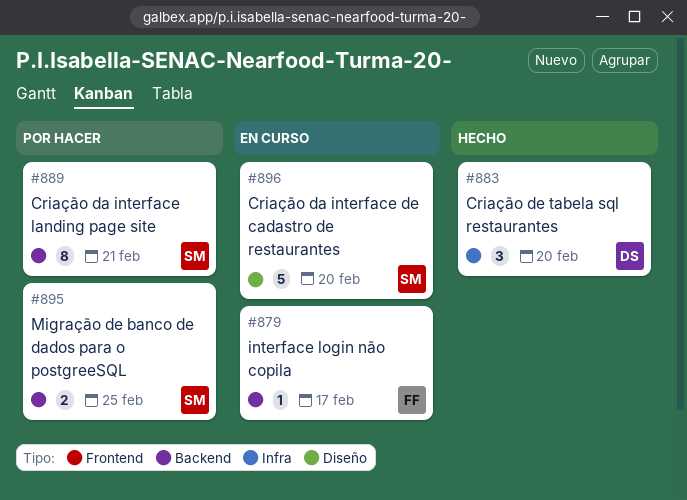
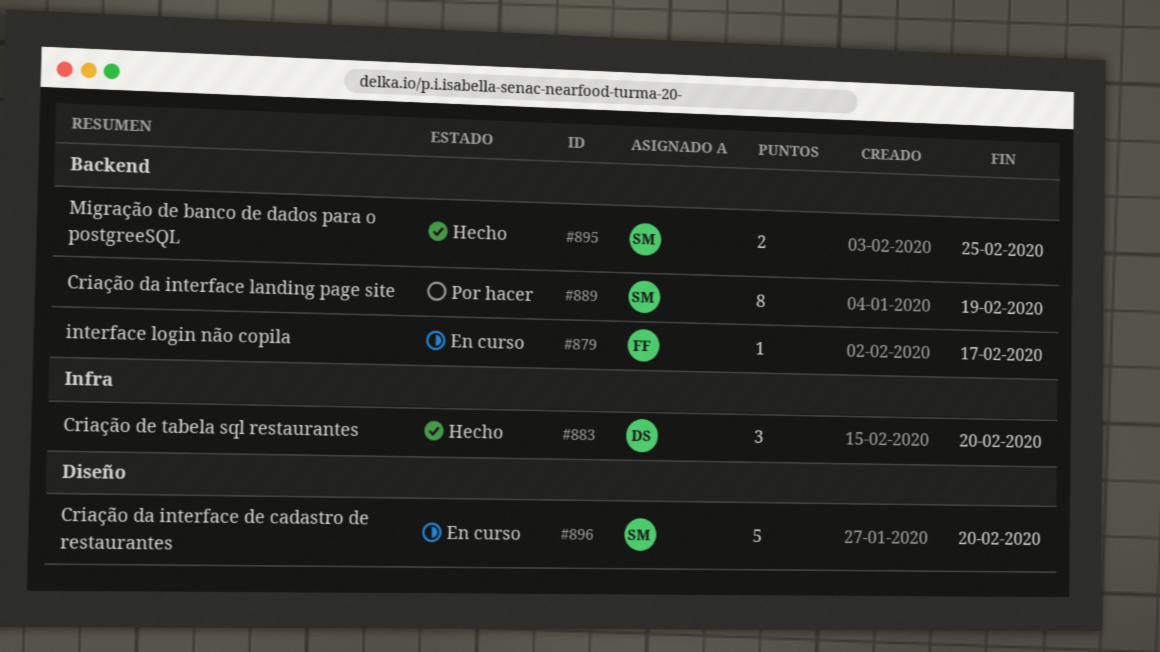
#889, due: Feb 21 -> Feb 19
#895, status: Por hacer -> Hecho

